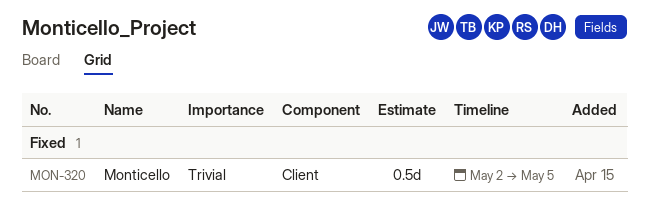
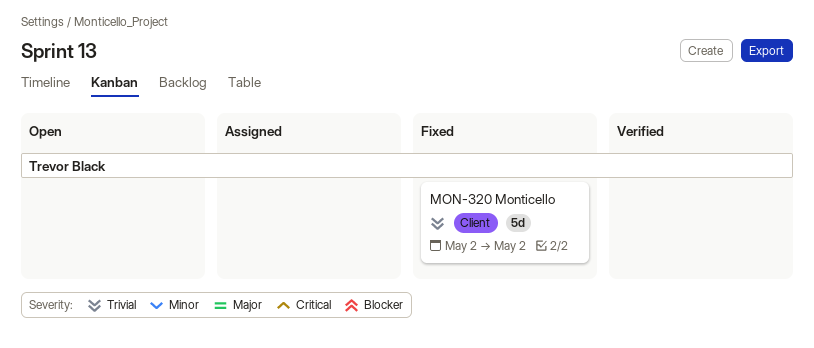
MON-320, estimate: 0.5d -> 5d
MON-320, due: May 5 -> May 2

